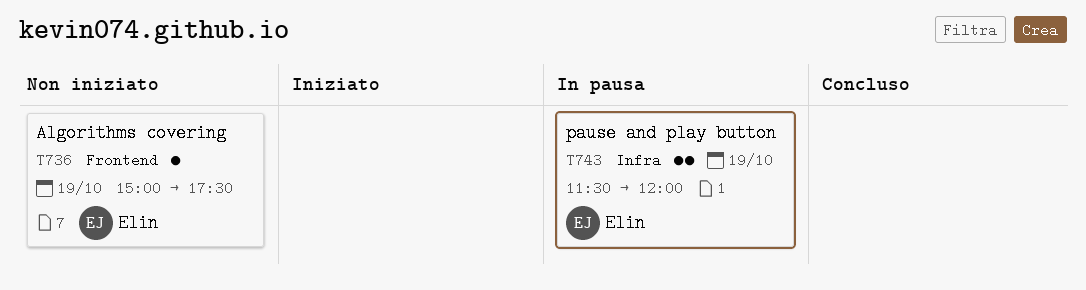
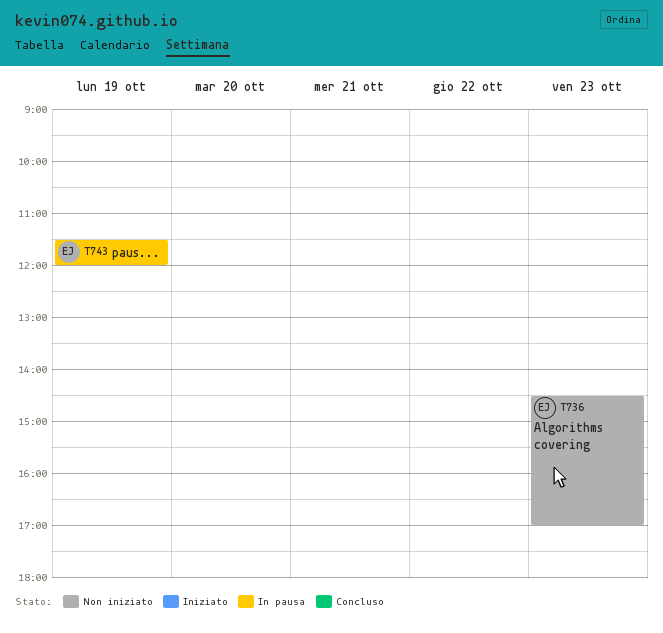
T736, day: Oct 19 -> Oct 23
T736, begins: 15:00 -> 14:30
T736, ends: 17:30 -> 17:00

